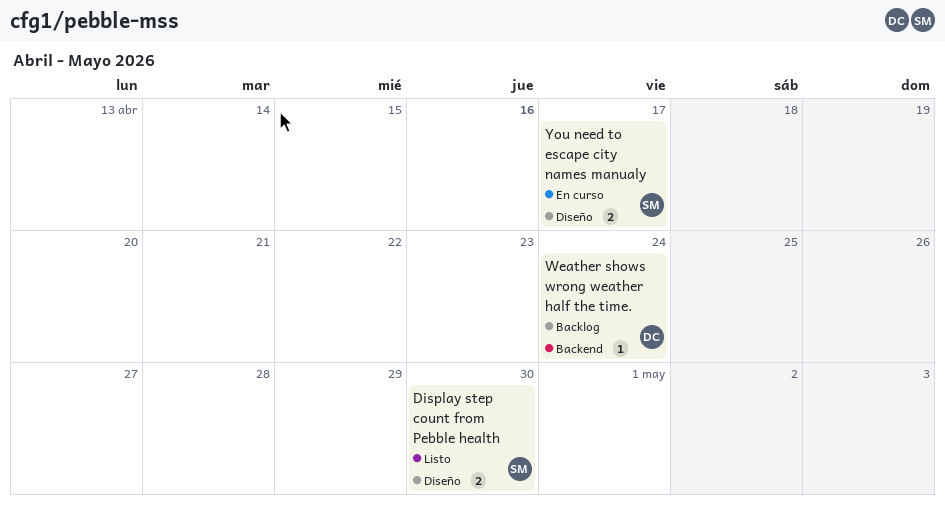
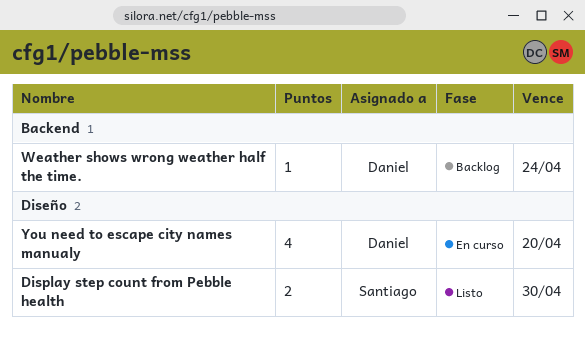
You need to escape city names manualy, owner: Santiago -> Daniel
You need to escape city names manualy, estimate: 2 -> 4
You need to escape city names manualy, due: Apr 17 -> Apr 20

